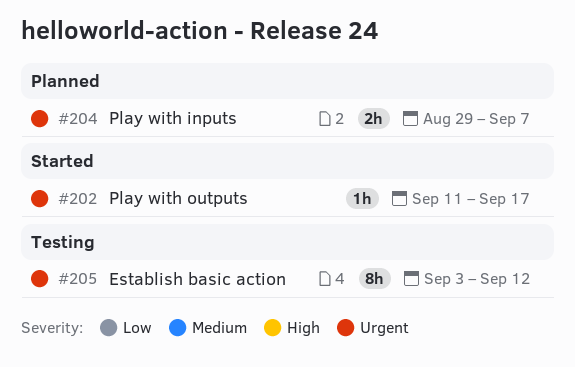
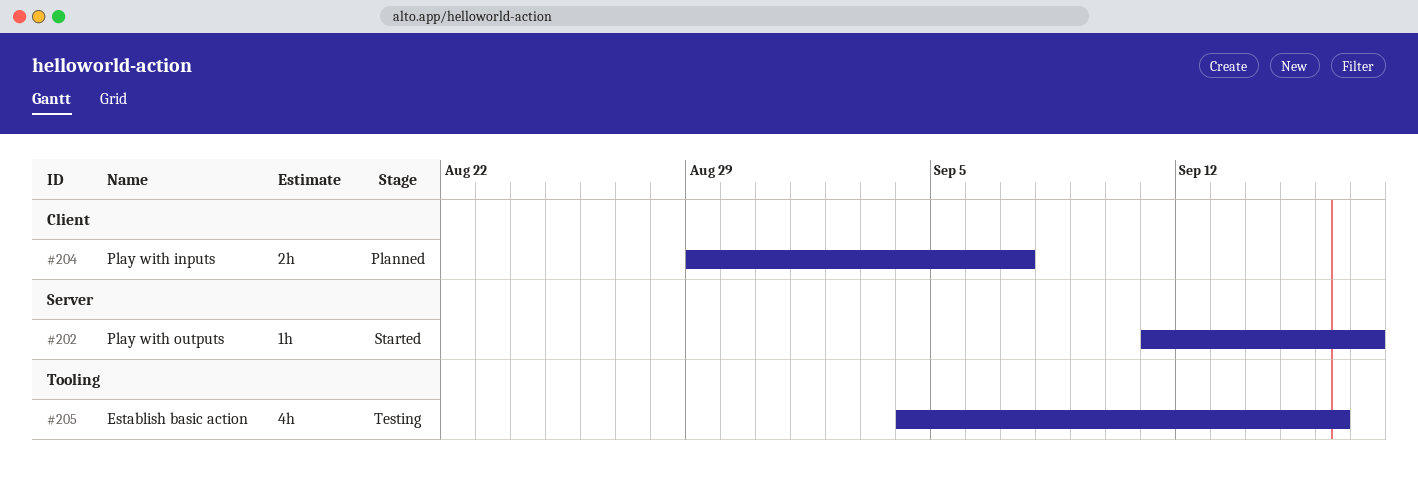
#205, estimate: 8h -> 4h
#205, start: Sep 3 -> Sep 4
#205, due: Sep 12 -> Sep 16

